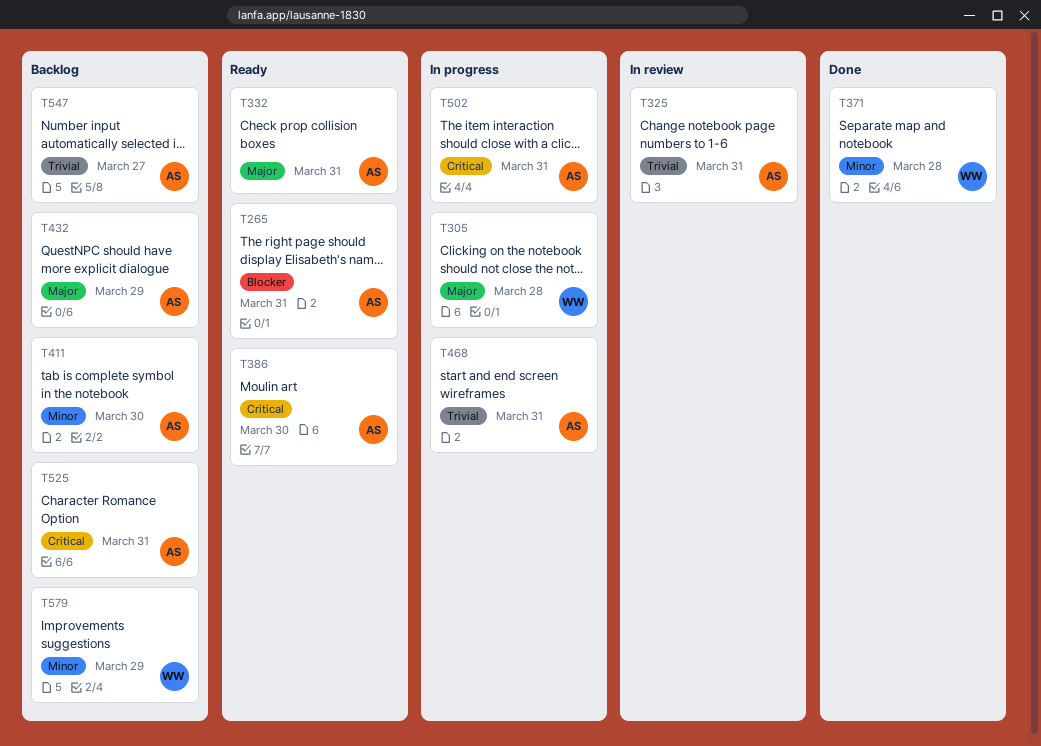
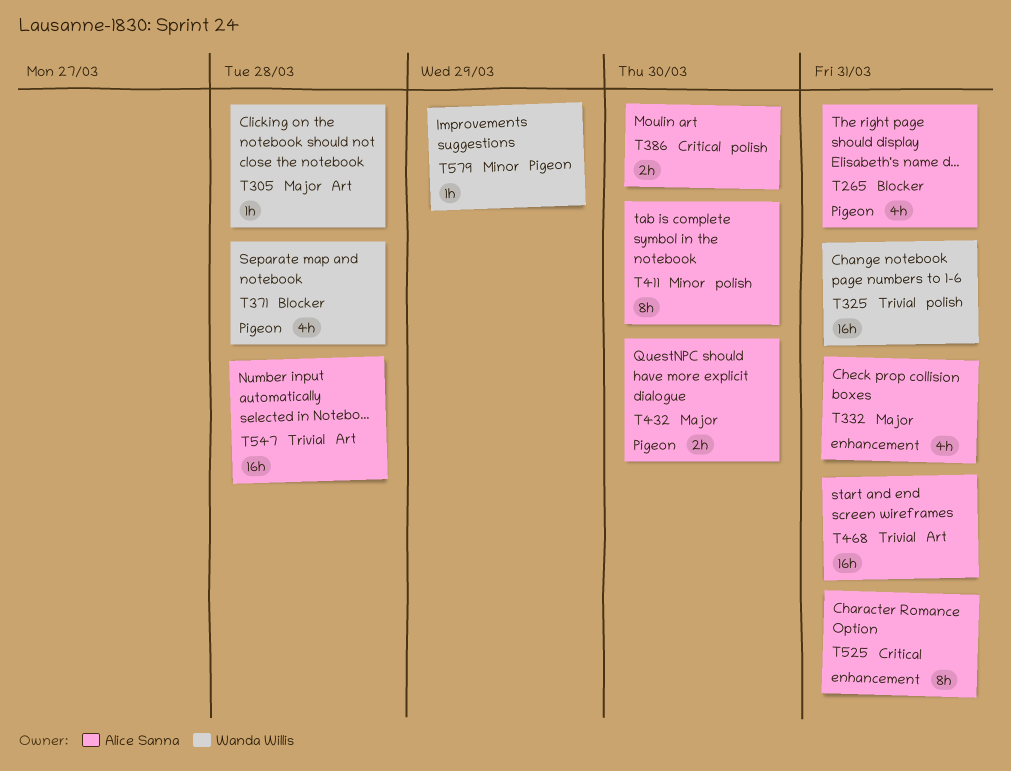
T325, owner: Alice Sanna -> Wanda Willis
T371, priority: Minor -> Blocker
T432, due: Mar 29 -> Mar 30
T502: present -> none
T547, due: Mar 27 -> Mar 28

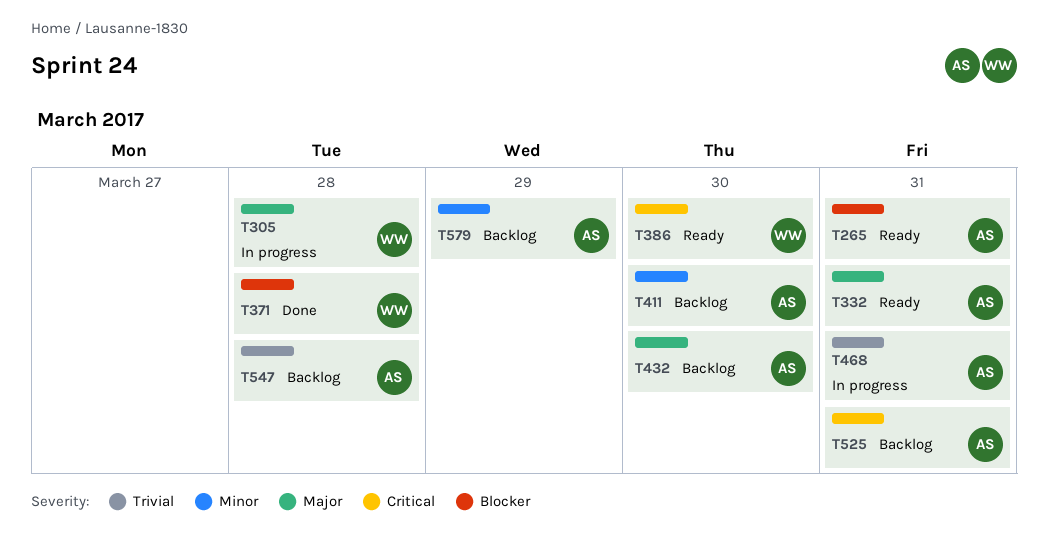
T325: present -> none
T386, owner: Alice Sanna -> Wanda Willis
T579, owner: Wanda Willis -> Alice Sanna

